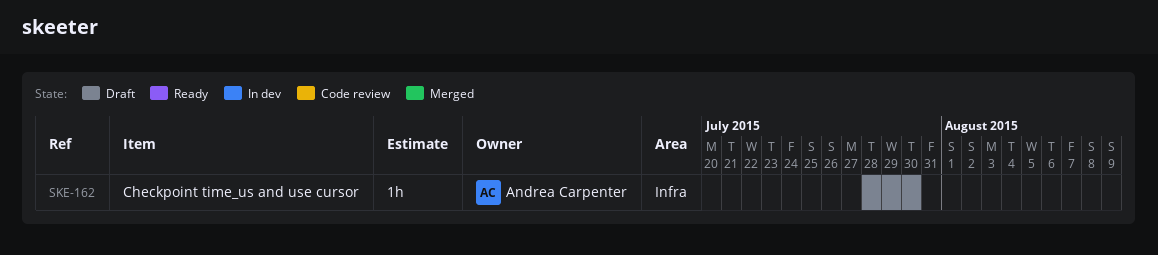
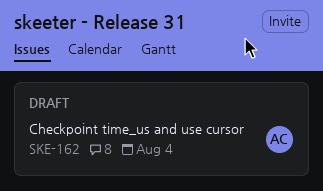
SKE-162, due: Jul 30 -> Aug 4

